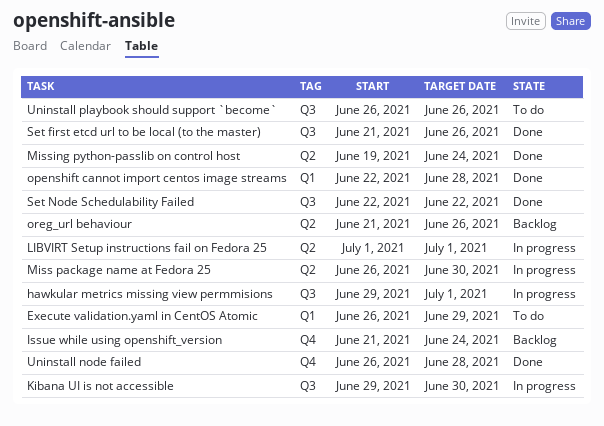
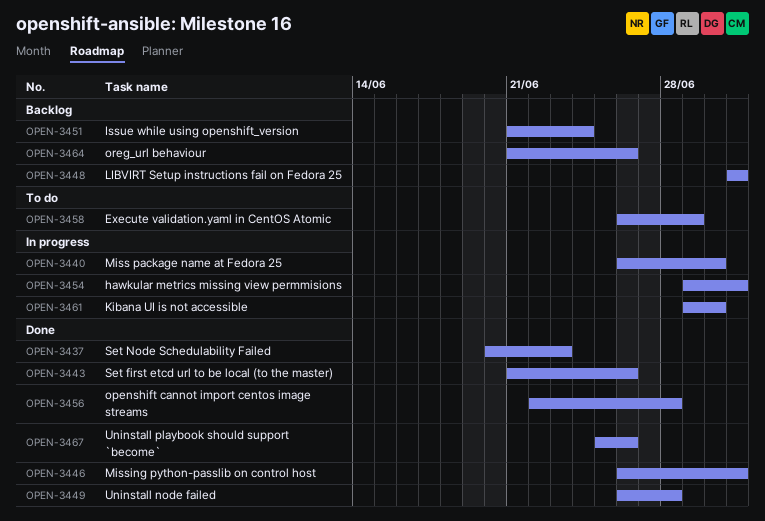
LIBVIRT Setup instructions fail on Fedora 25, status: In progress -> Backlog
Missing python-passlib on control host, start: Jun 19 -> Jun 26
Missing python-passlib on control host, due: Jun 24 -> Jul 1
Set Node Schedulability Failed, start: Jun 22 -> Jun 20
Set Node Schedulability Failed, due: Jun 22 -> Jun 23
Uninstall playbook should support `become`, status: To do -> Done
Uninstall playbook should support `become`, start: Jun 26 -> Jun 25

